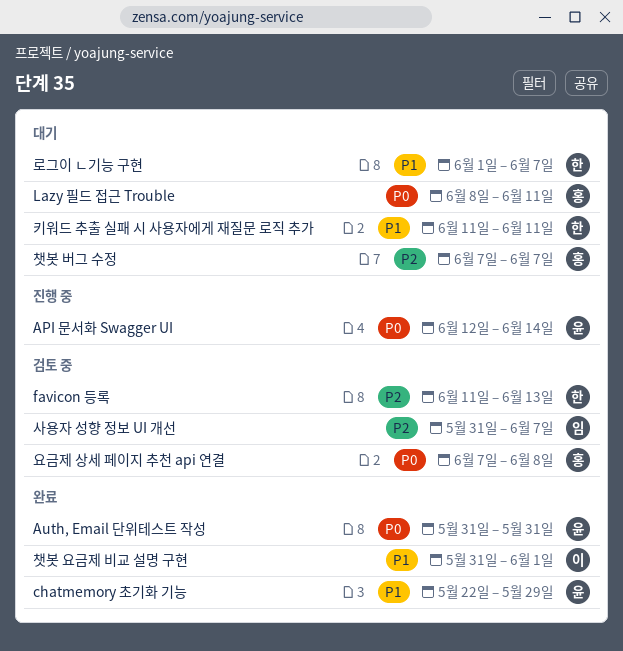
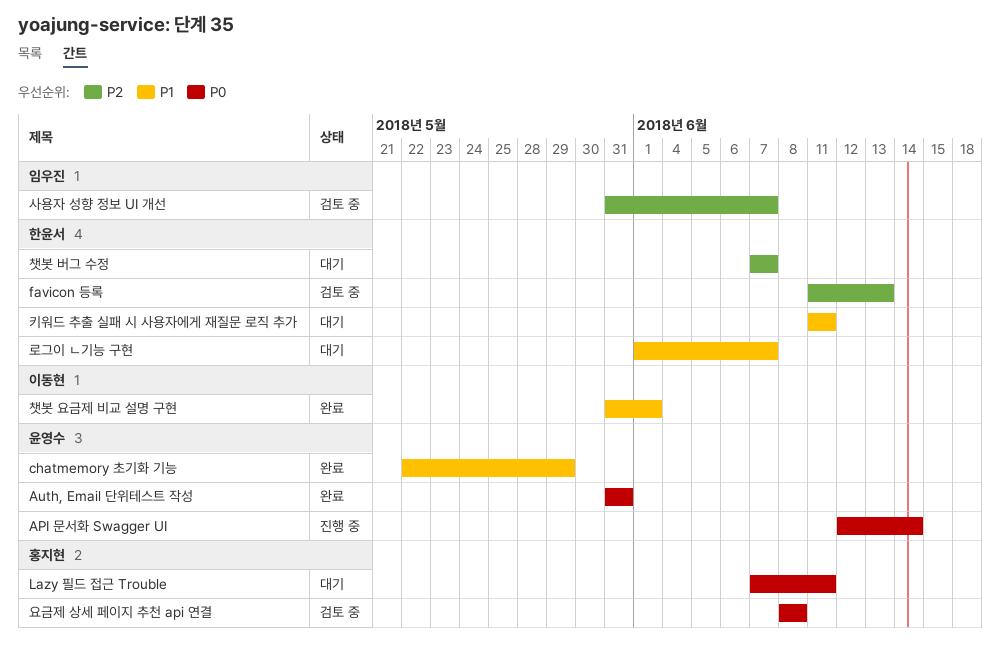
Lazy 필드 접근 Trouble, start: Jun 8 -> Jun 7
요금제 상세 페이지 추천 api 연결, start: Jun 7 -> Jun 8
챗봇 버그 수정, owner: 홍지현 -> 한윤서

